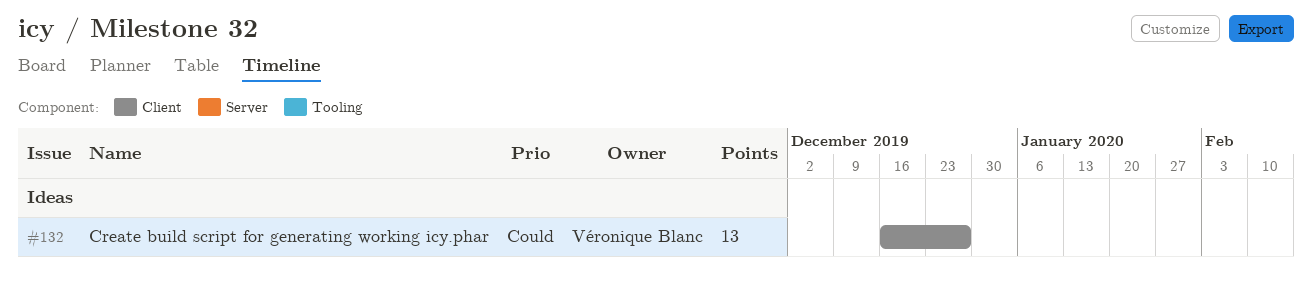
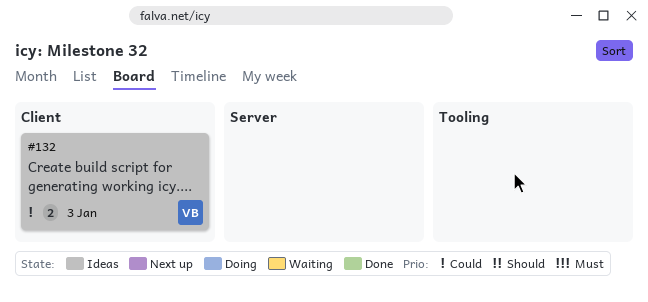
#132, estimate: 13 -> 2
#132, due: Dec 27 -> Jan 3

